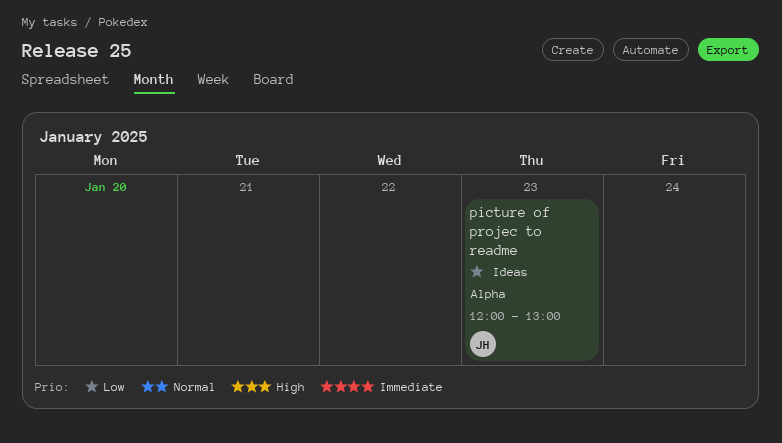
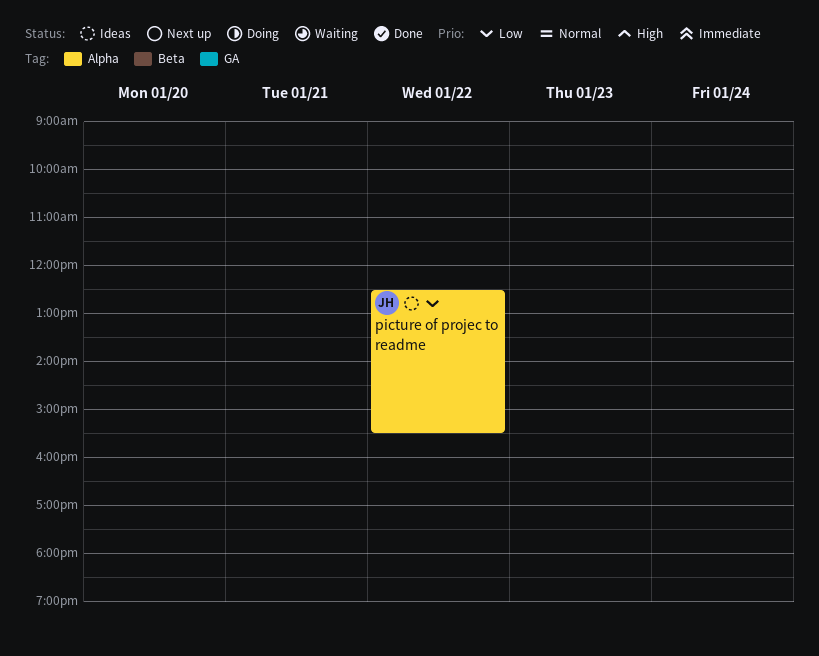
picture of projec to readme, day: Jan 23 -> Jan 22
picture of projec to readme, begins: 12:00 -> 12:30
picture of projec to readme, ends: 13:00 -> 15:30

